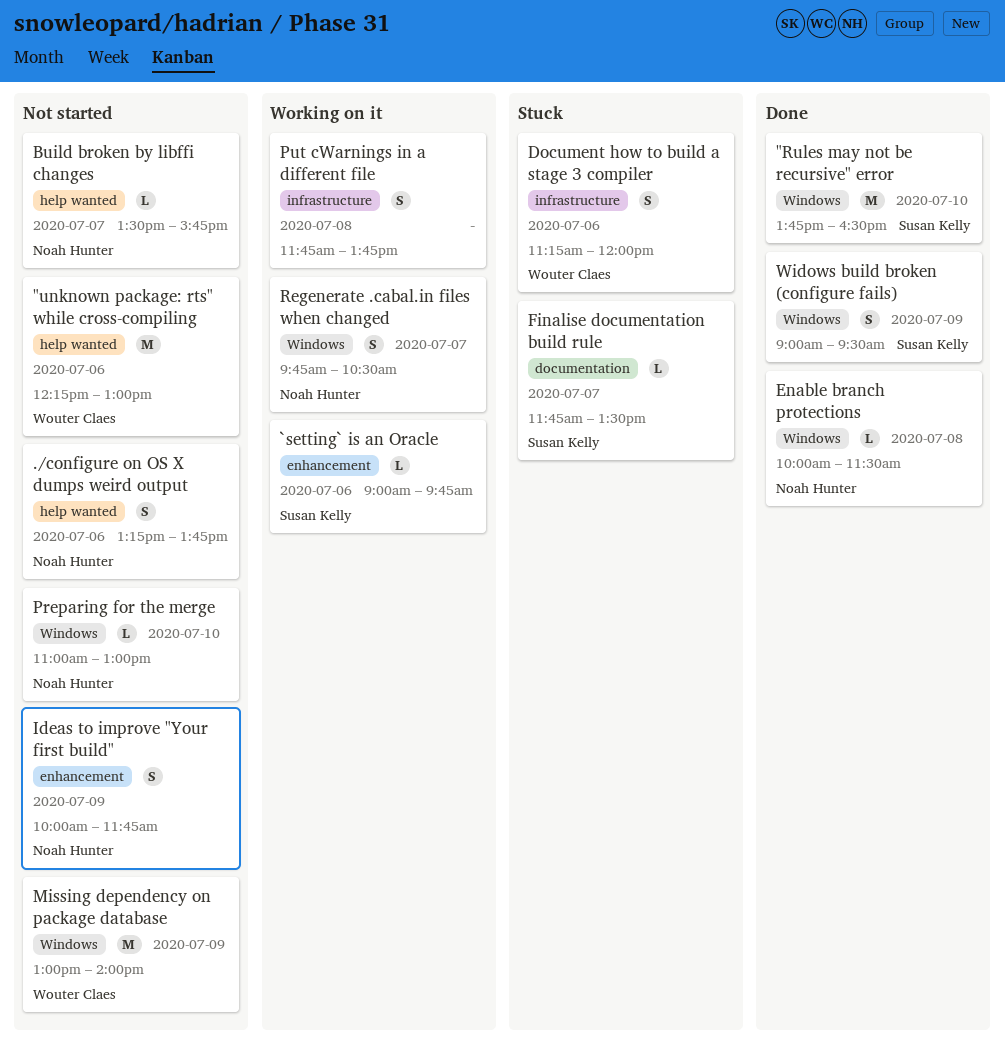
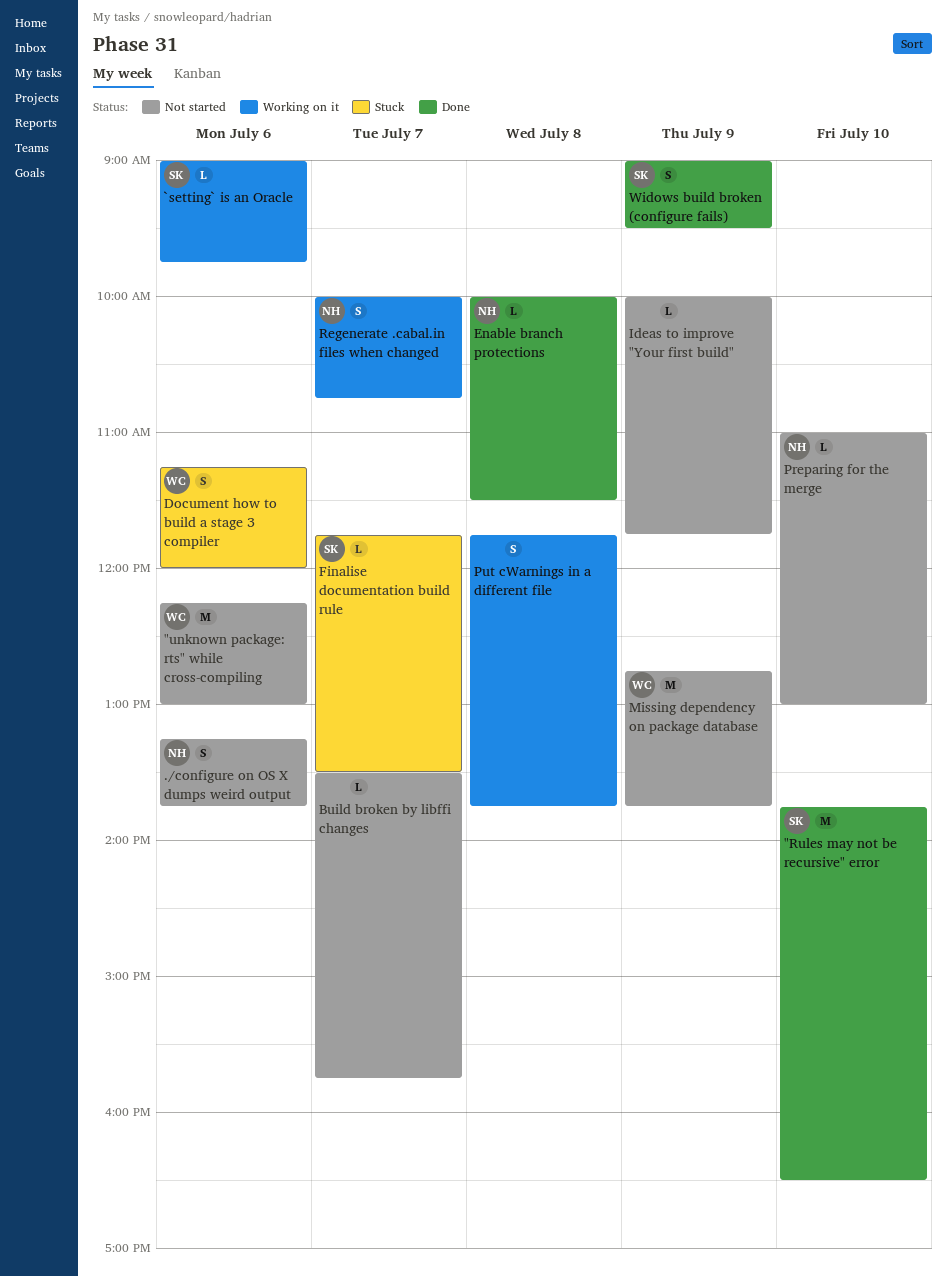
Build broken by libffi changes, owner: Noah Hunter -> none
Ideas to improve "Your first build", owner: Noah Hunter -> none
Ideas to improve "Your first build", estimate: S -> L
Missing dependency on package database, begins: 13:00 -> 12:45
Missing dependency on package database, ends: 14:00 -> 13:45
Regenerate .cabal.in files when changed, begins: 09:45 -> 10:00
Regenerate .cabal.in files when changed, ends: 10:30 -> 10:45

